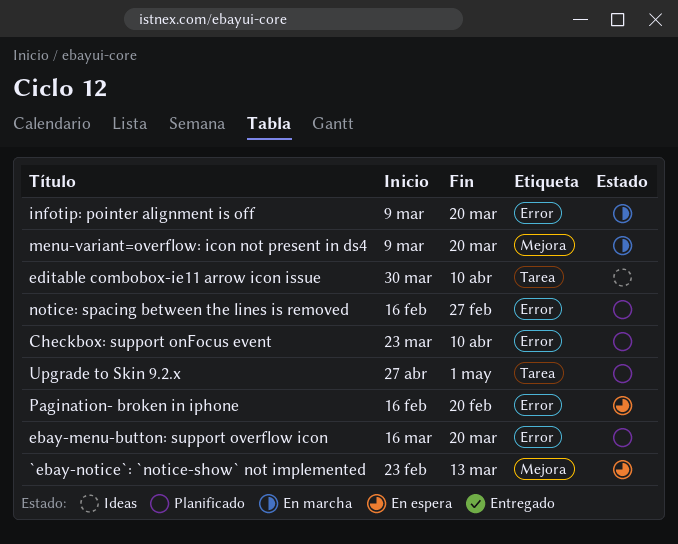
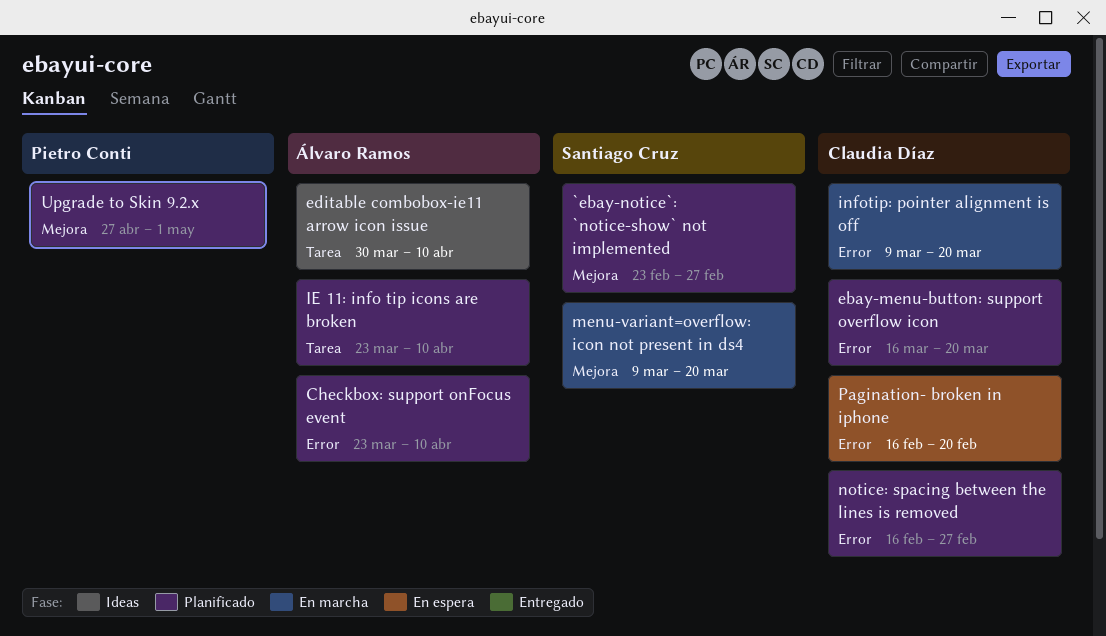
`ebay-notice`: `notice-show` not implemented, status: En espera -> Planificado
`ebay-notice`: `notice-show` not implemented, due: Mar 13 -> Feb 27
IE 11: info tip icons are broken: none -> present
Upgrade to Skin 9.2.x, label: Tarea -> Mejora

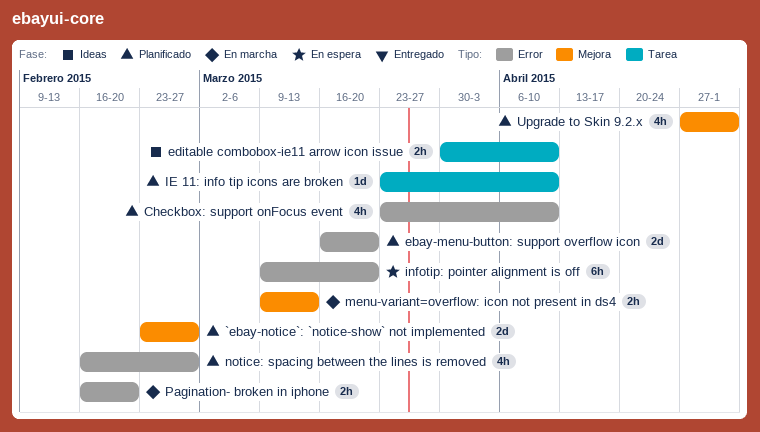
infotip: pointer alignment is off, status: En marcha -> En espera
menu-variant=overflow: icon not present in ds4, due: Mar 20 -> Mar 13
Pagination- broken in iphone, status: En espera -> En marcha

